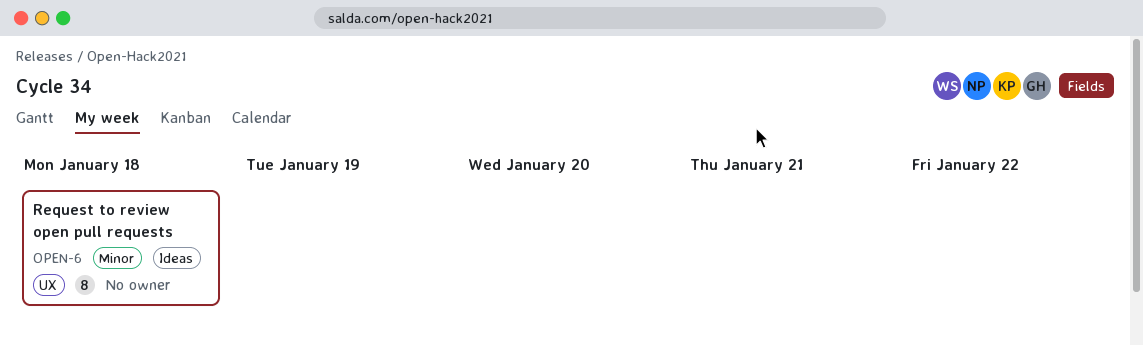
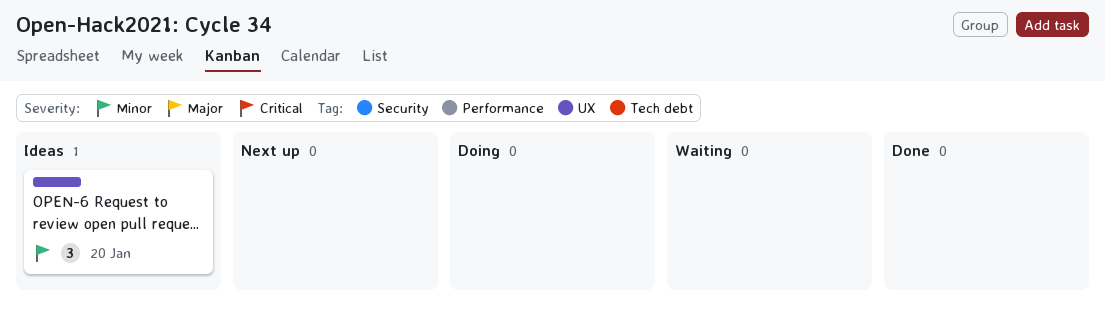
OPEN-6, estimate: 8 -> 3
OPEN-6, due: Jan 18 -> Jan 20

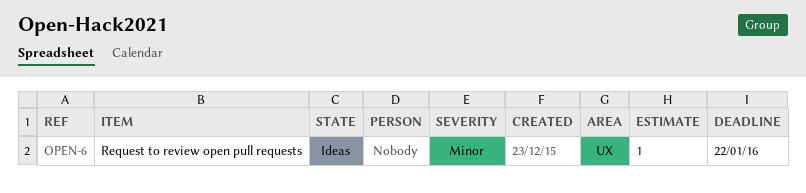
OPEN-6, estimate: 3 -> 1
OPEN-6, due: Jan 20 -> Jan 22

